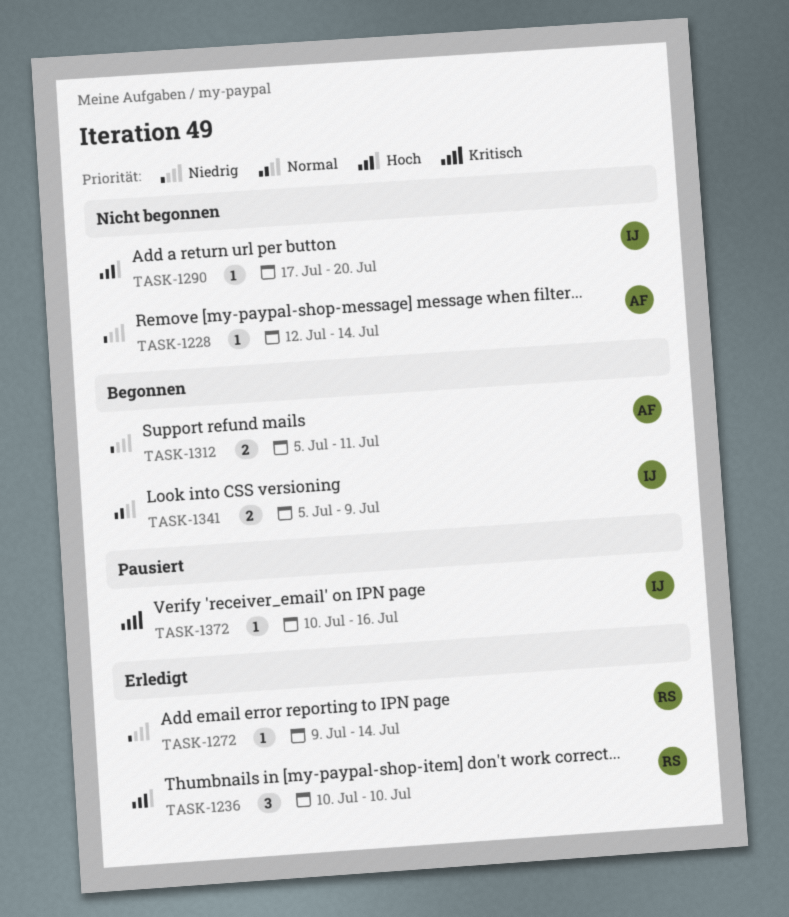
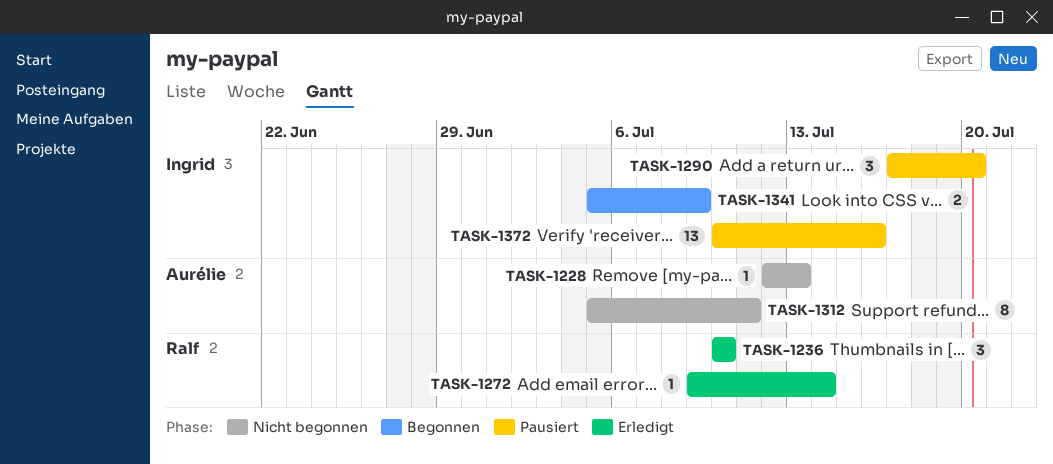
TASK-1228, due: Jul 14 -> Jul 13
TASK-1290, status: Nicht begonnen -> Pausiert
TASK-1290, estimate: 1 -> 3
TASK-1312, status: Begonnen -> Nicht begonnen
TASK-1312, estimate: 2 -> 8
TASK-1372, estimate: 1 -> 13

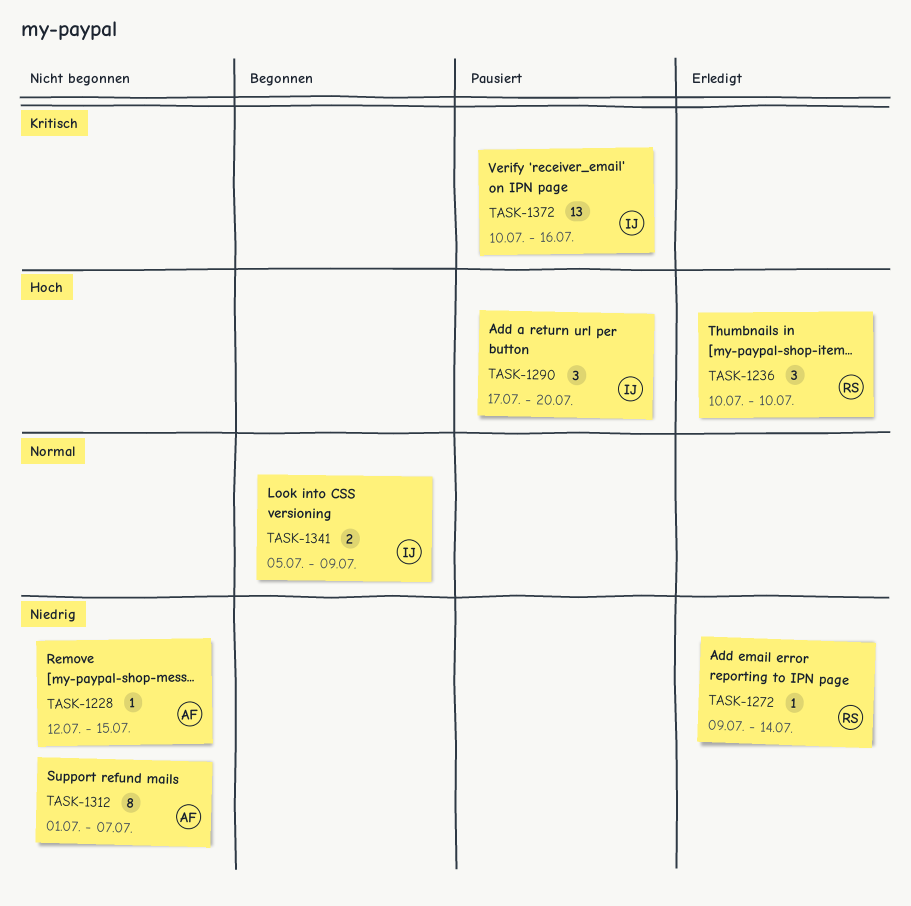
TASK-1228, due: Jul 13 -> Jul 15
TASK-1312, start: Jul 5 -> Jul 1
TASK-1312, due: Jul 11 -> Jul 7

